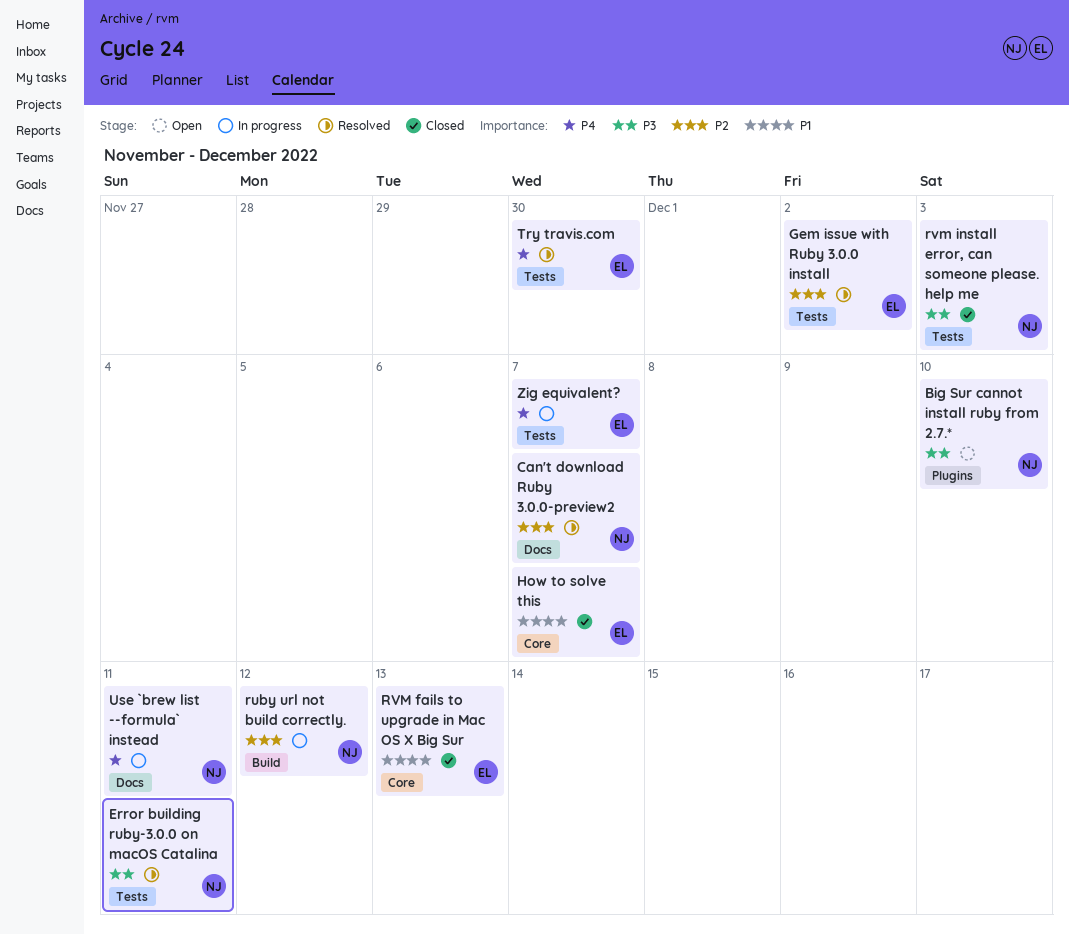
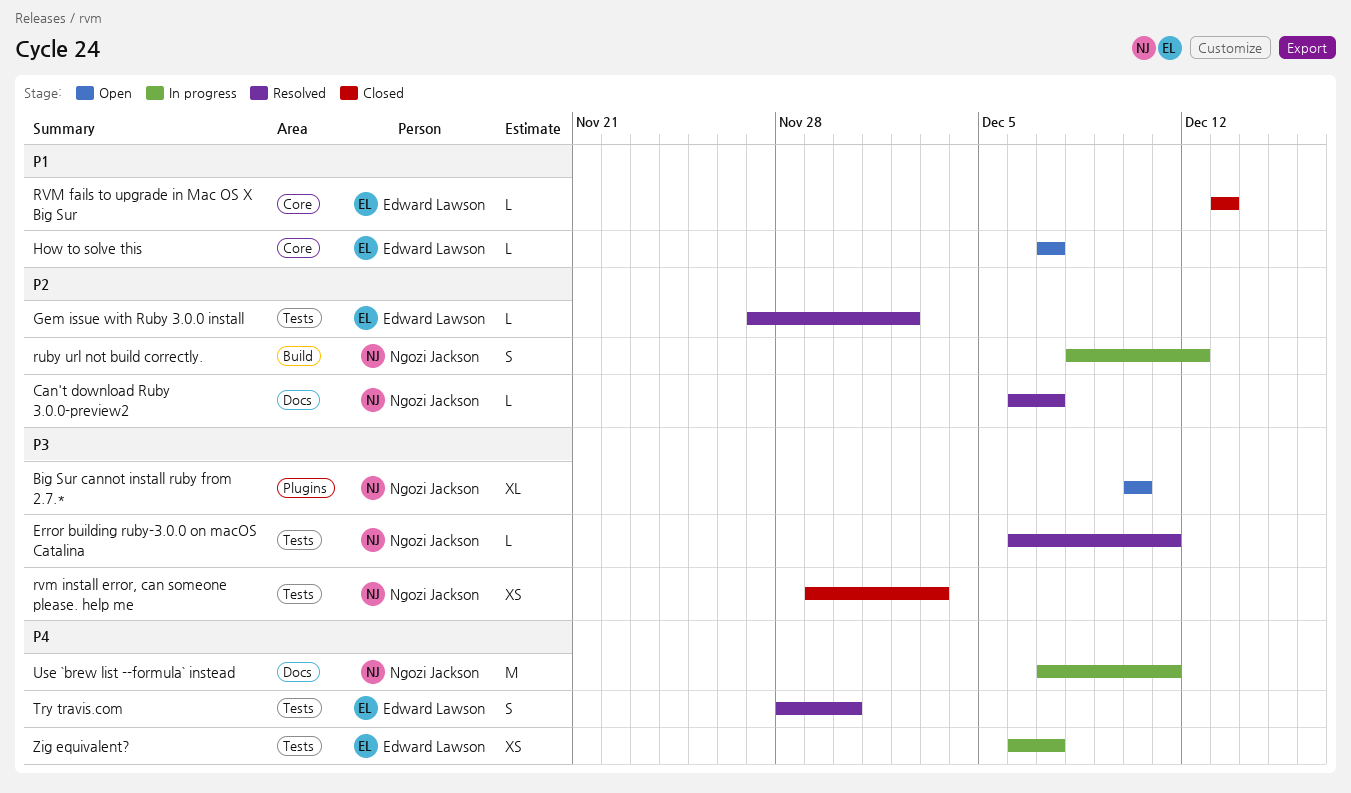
How to solve this, status: Closed -> Open

